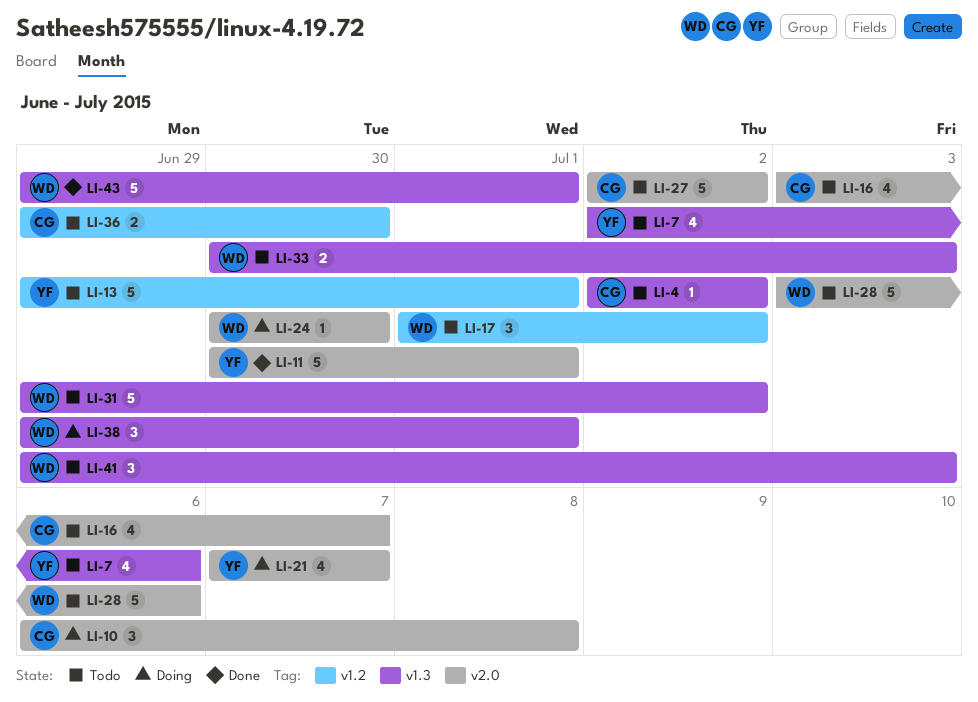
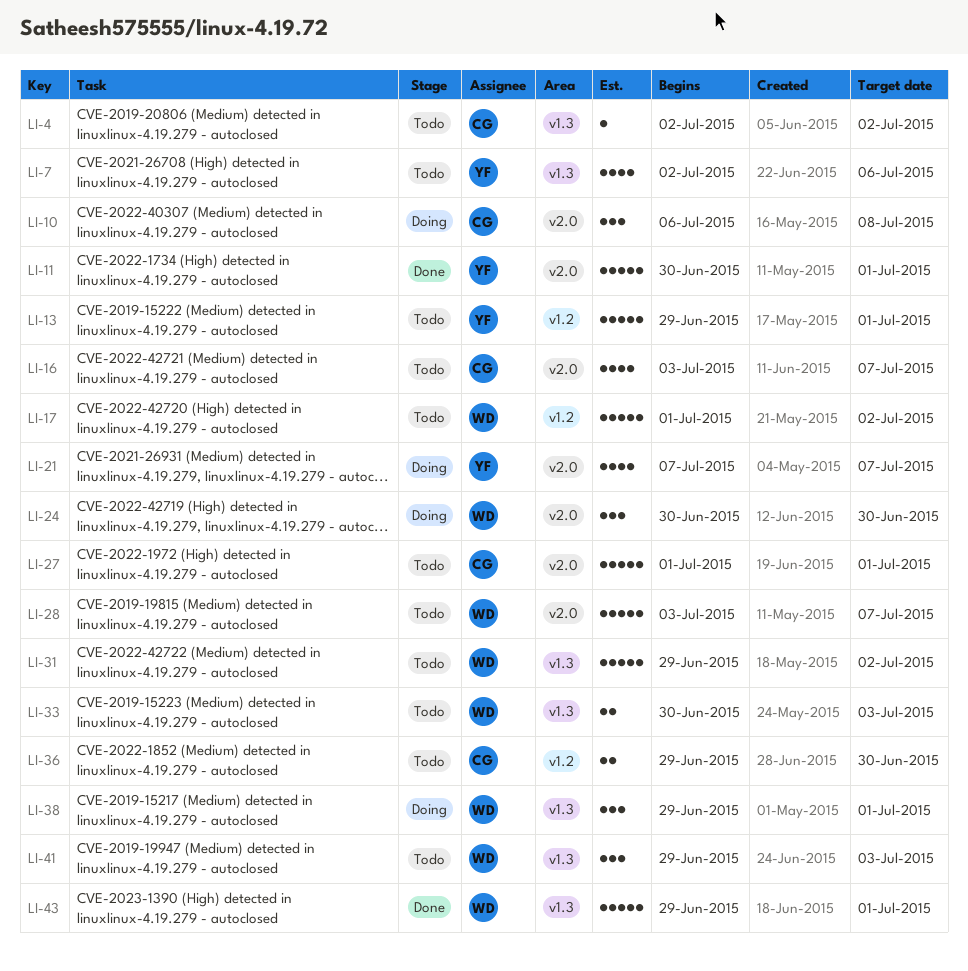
LI-17, estimate: 3 -> 5
LI-24, estimate: 1 -> 3
LI-27, start: Jul 2 -> Jul 1
LI-27, due: Jul 2 -> Jul 1
LI-28, due: Jul 6 -> Jul 7

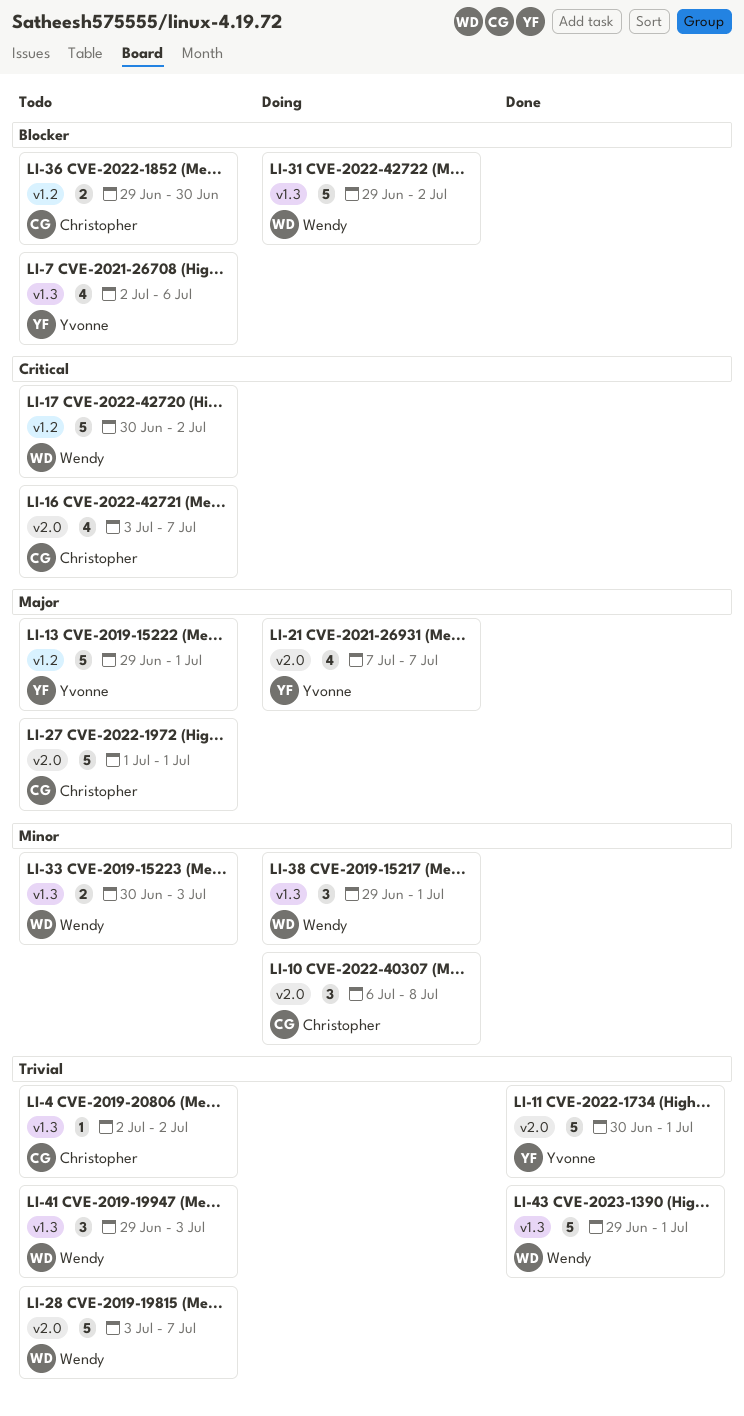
LI-17, start: Jul 1 -> Jun 30
LI-24: present -> none
LI-31, status: Todo -> Doing

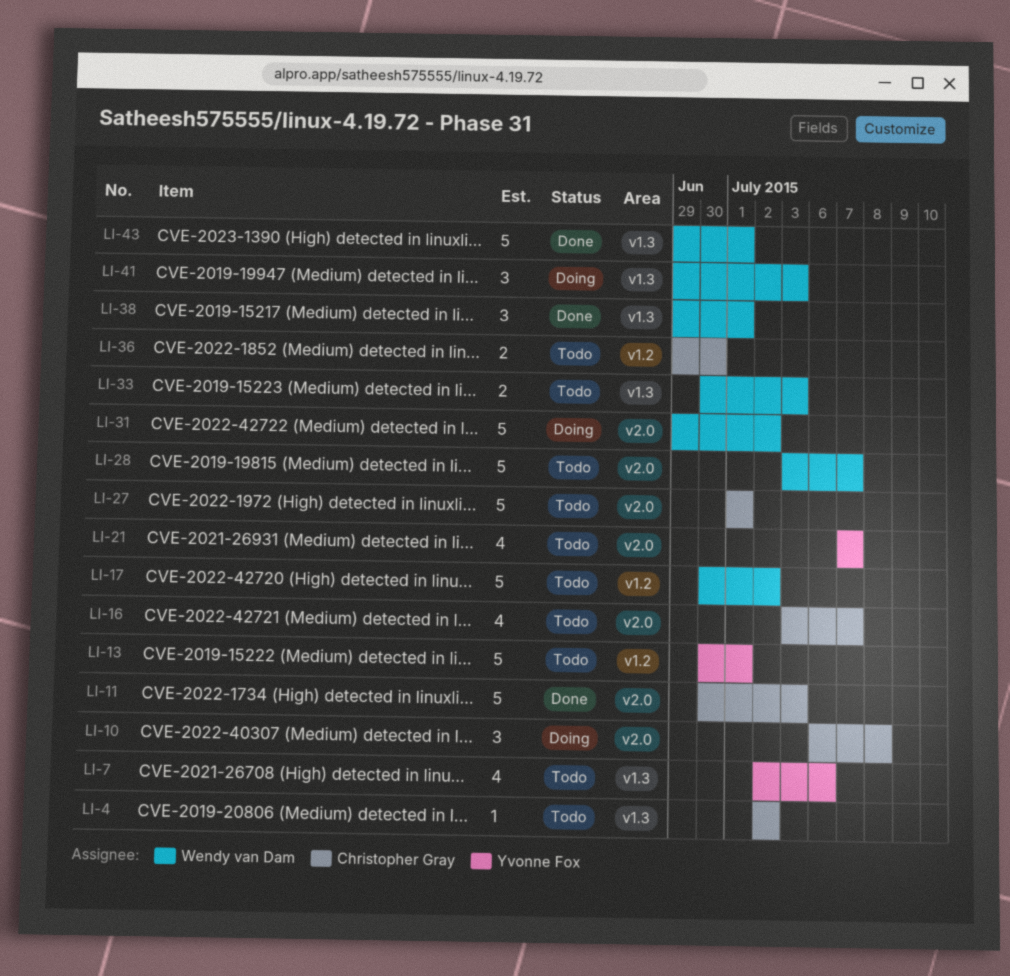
LI-11, owner: Yvonne Fox -> Christopher Gray
LI-11, due: Jul 1 -> Jul 3
LI-13, start: Jun 29 -> Jun 30
LI-21, status: Doing -> Todo
LI-31, label: v1.3 -> v2.0
LI-38, status: Doing -> Done
LI-41, status: Todo -> Doing

